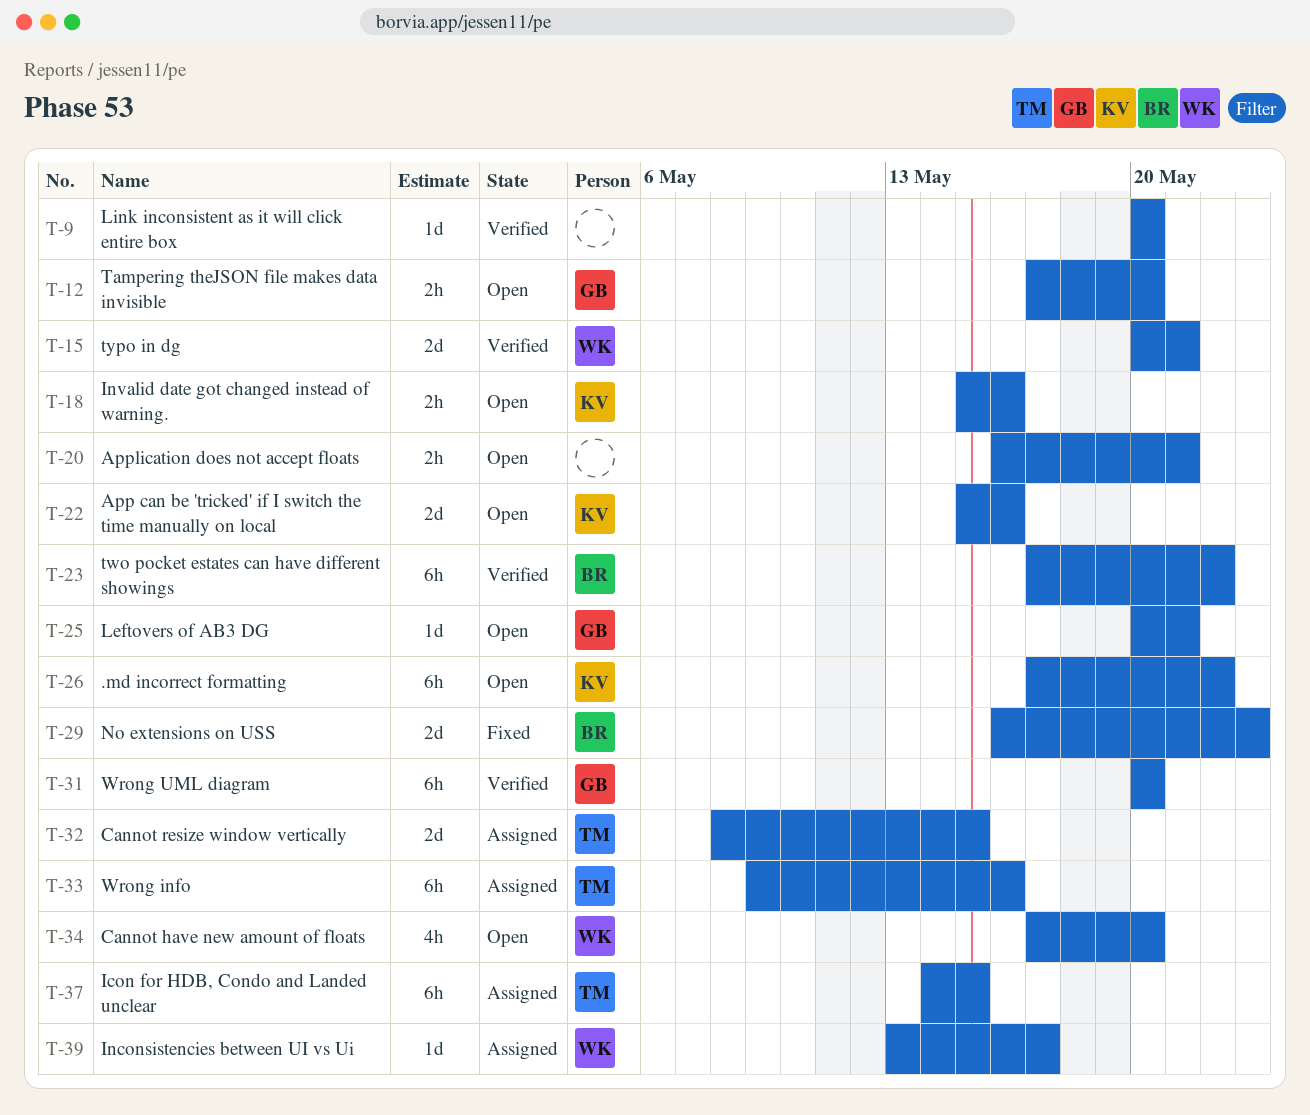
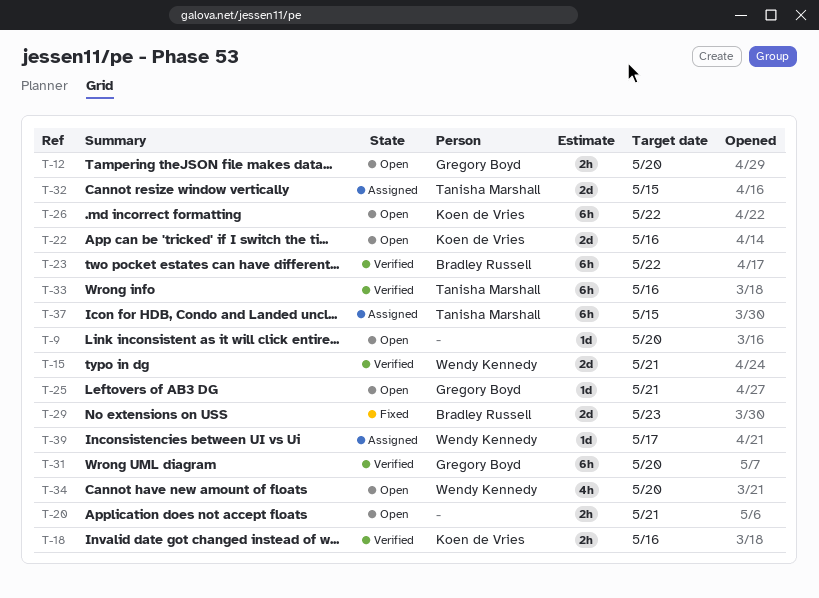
T-9, status: Verified -> Open
T-18, status: Open -> Verified
T-33, status: Assigned -> Verified

